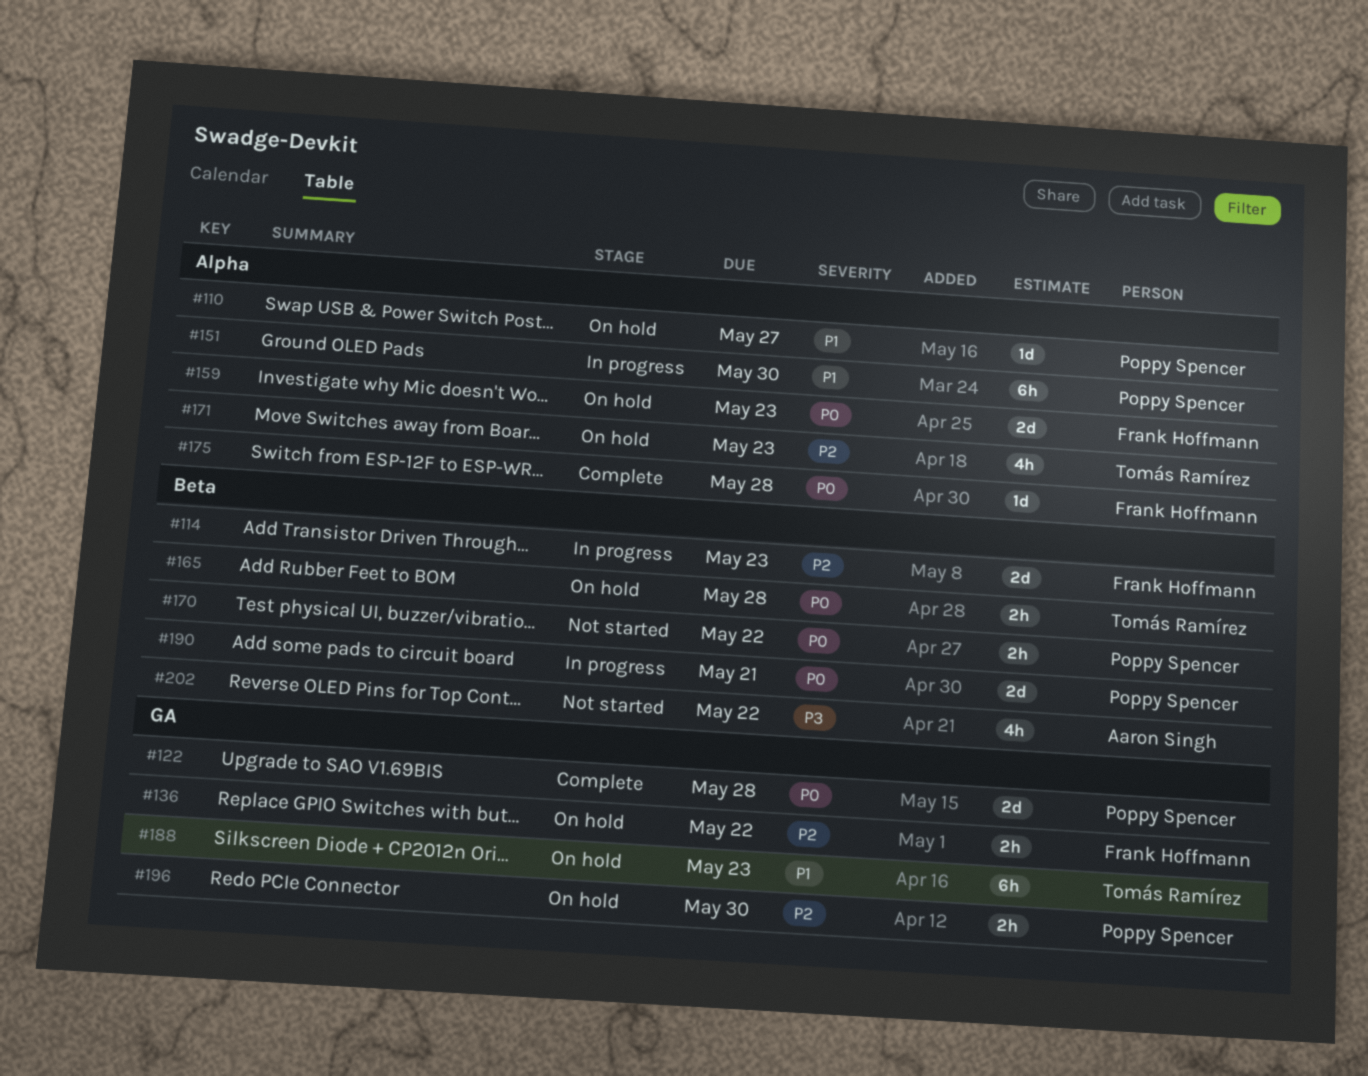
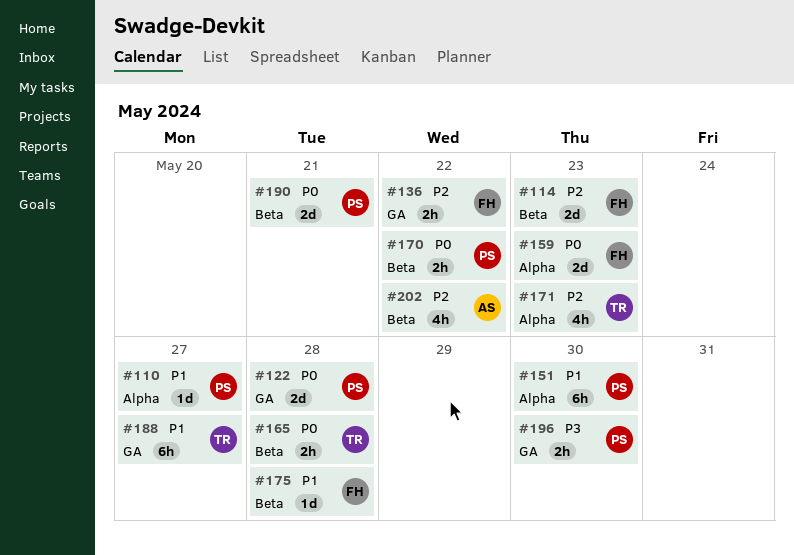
#175, priority: P0 -> P1
#175, label: Alpha -> Beta
#188, due: May 23 -> May 27
#196, priority: P2 -> P3
#202, priority: P3 -> P2

